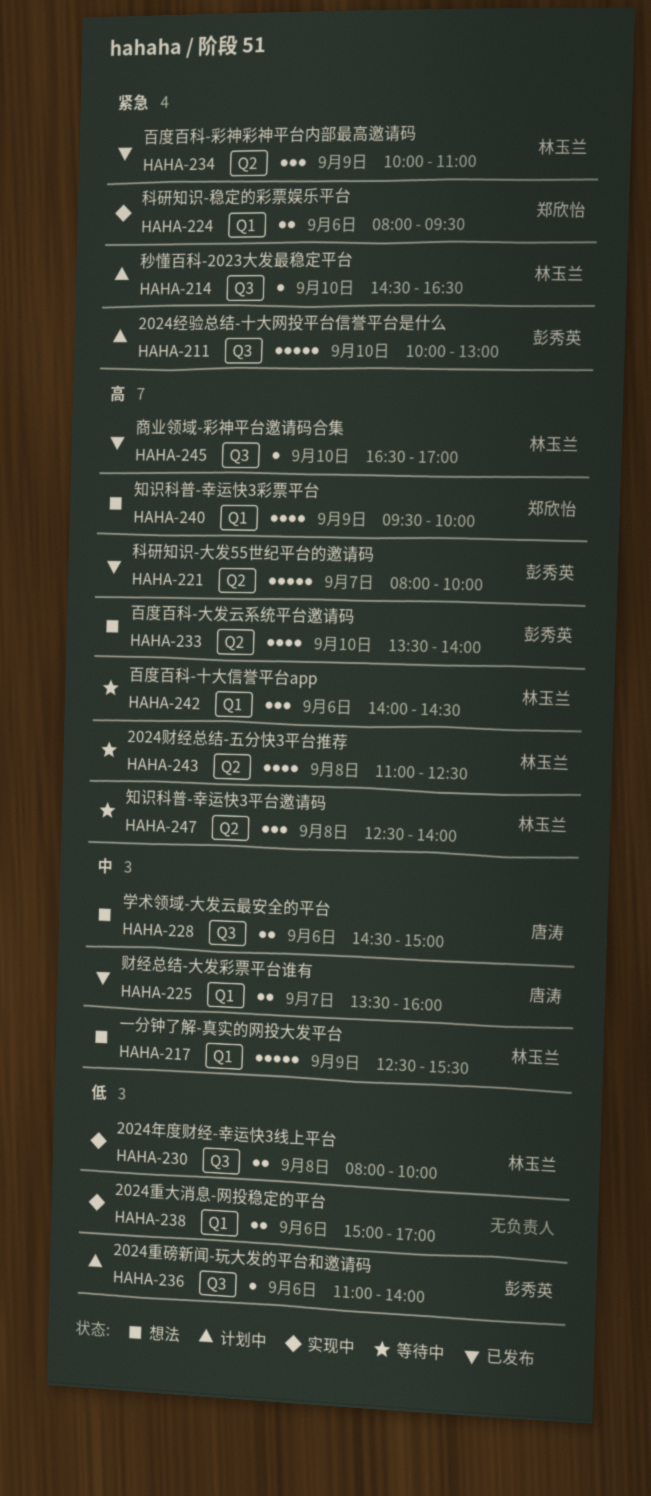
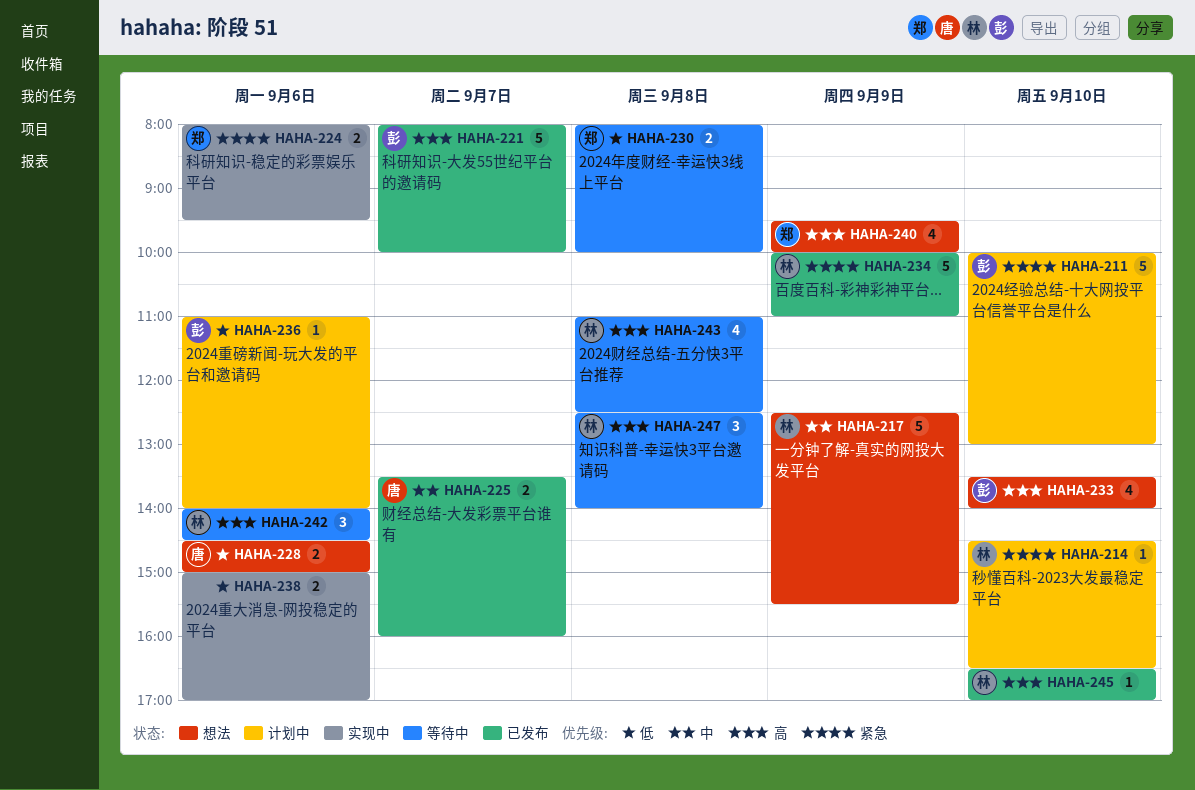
HAHA-228, priority: 中 -> 低
HAHA-230, status: 实现中 -> 等待中
HAHA-230, owner: 林玉兰 -> 郑欣怡
HAHA-234, estimate: 3 -> 5

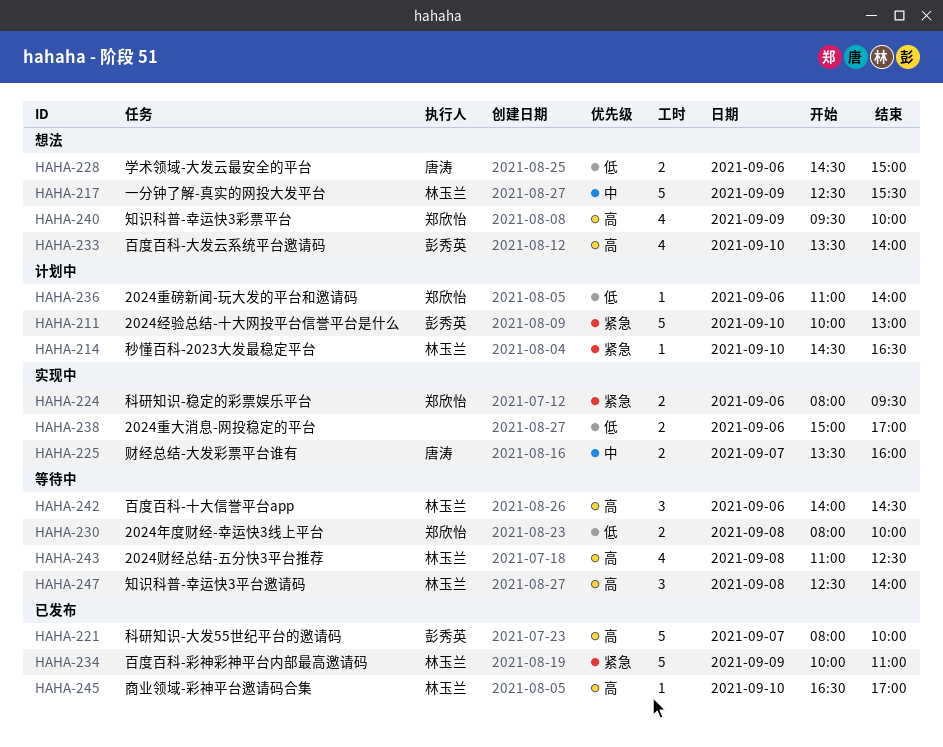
HAHA-225, status: 已发布 -> 实现中
HAHA-236, owner: 彭秀英 -> 郑欣怡

